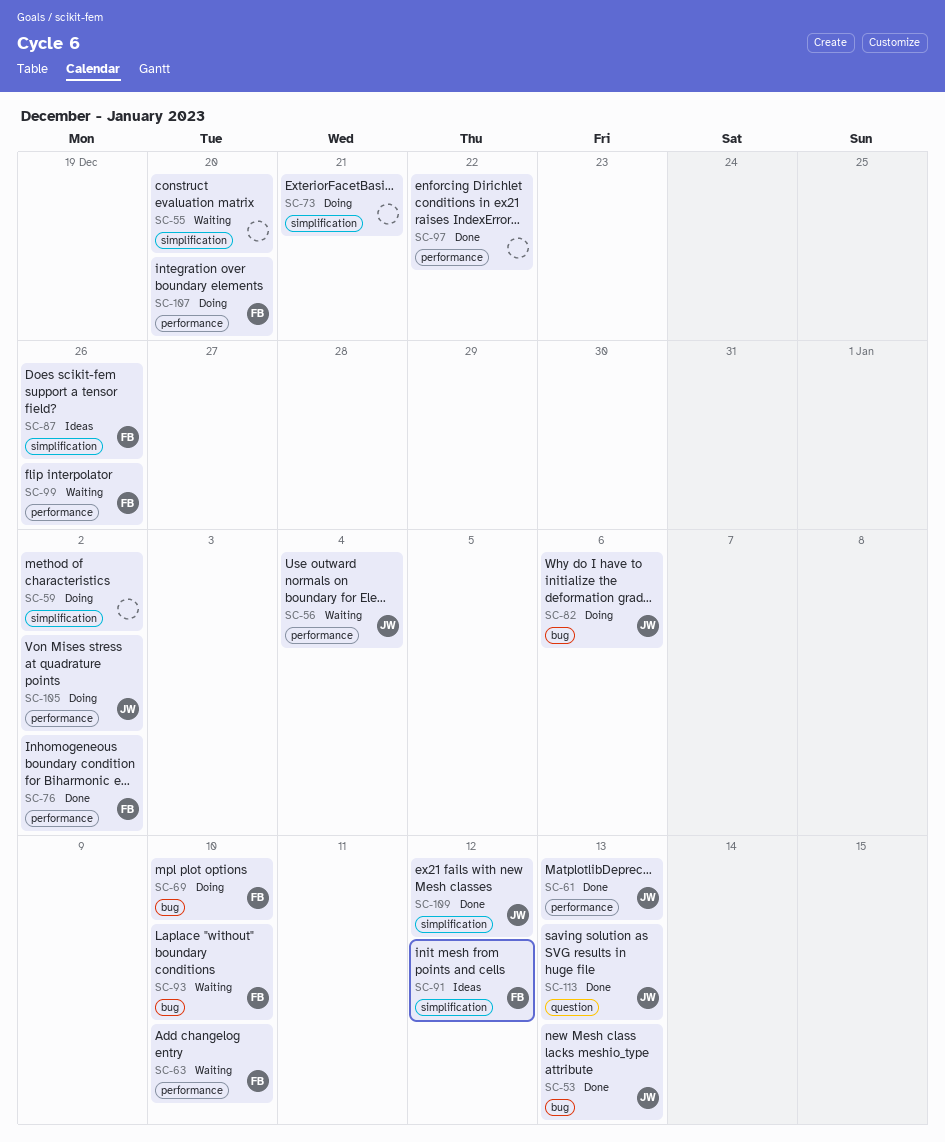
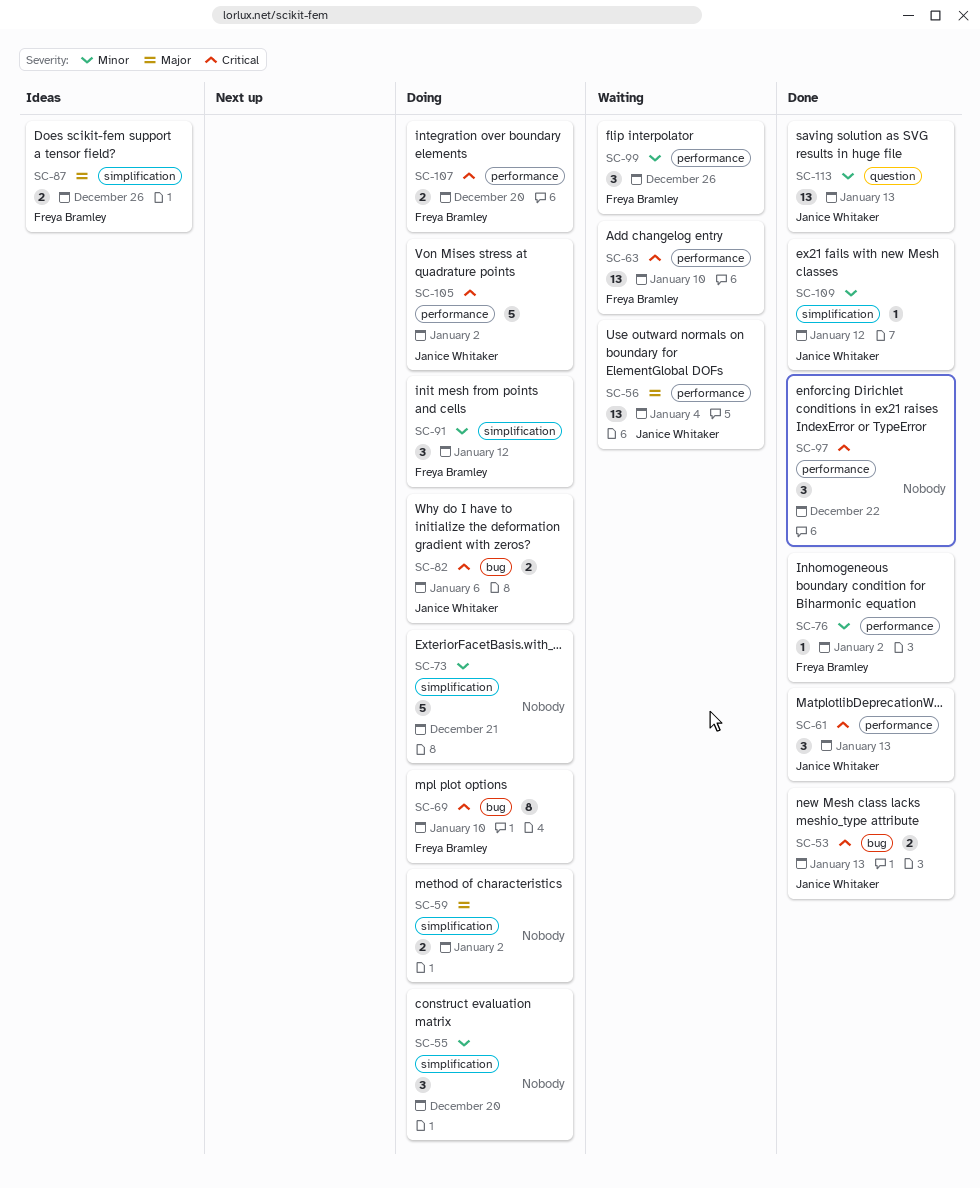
SC-55, status: Waiting -> Doing
SC-91, status: Ideas -> Doing
SC-93: present -> none

